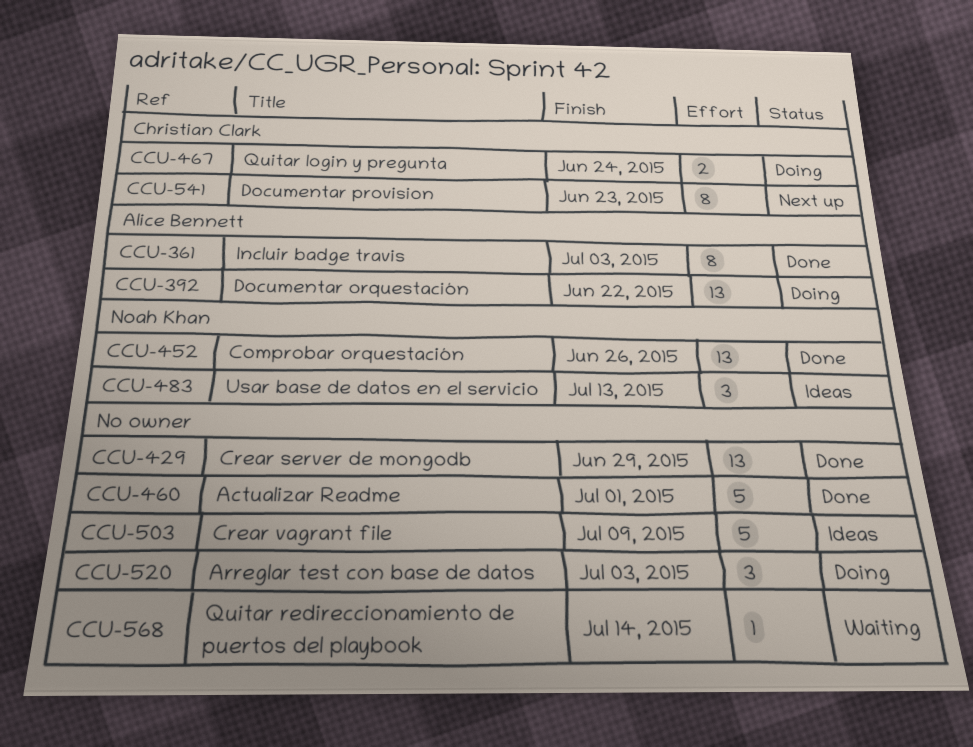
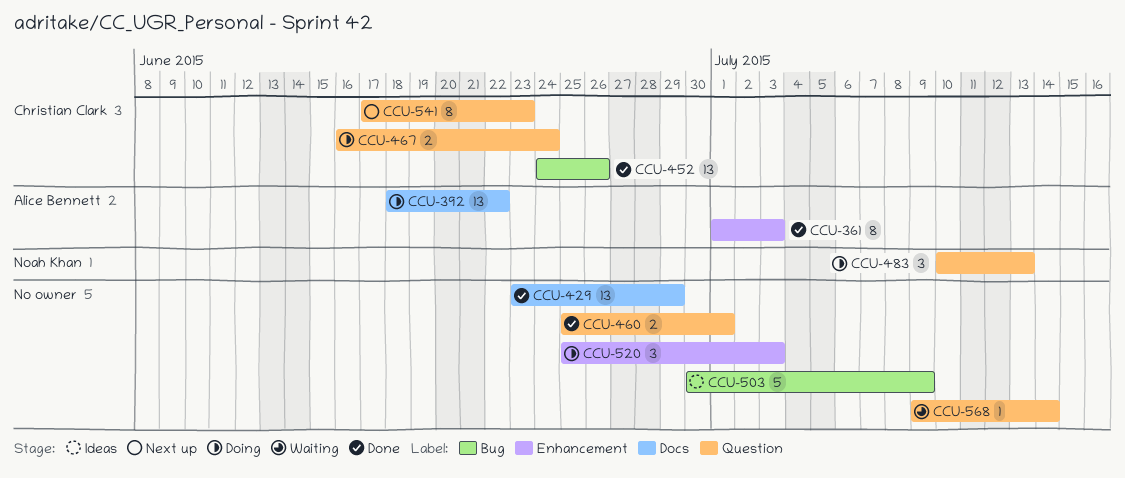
CCU-452, owner: Noah Khan -> Christian Clark
CCU-460, estimate: 5 -> 2
CCU-483, status: Ideas -> Doing

